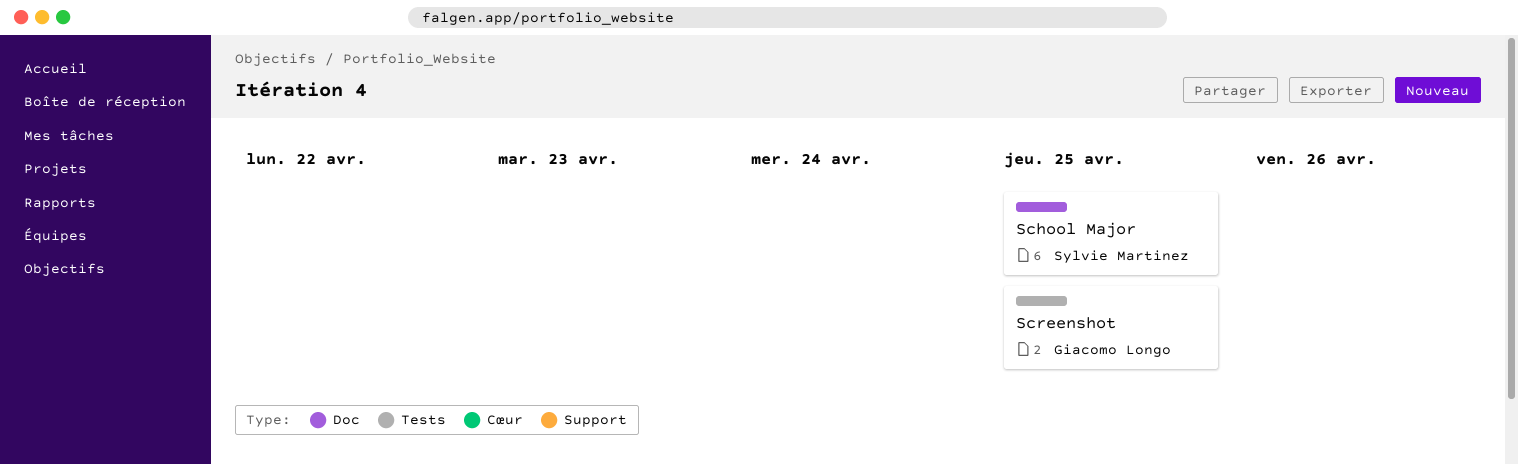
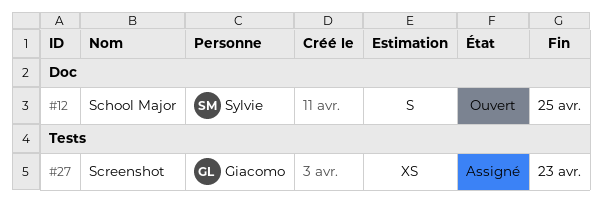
Screenshot, due: Apr 25 -> Apr 23

